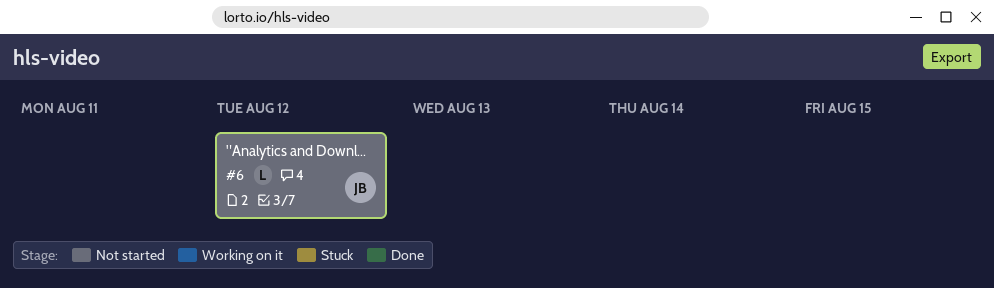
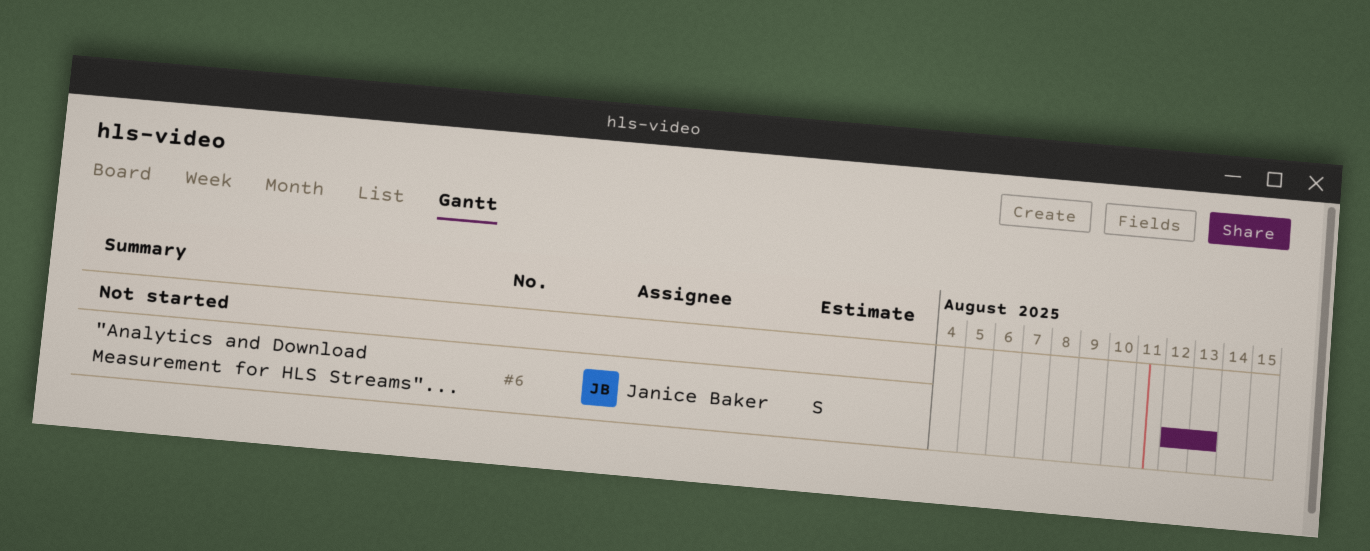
#6, estimate: L -> S
#6, due: Aug 12 -> Aug 13

